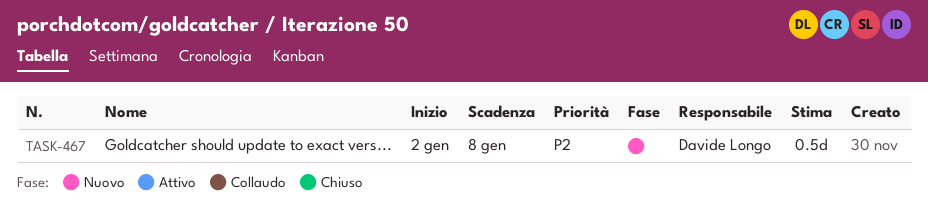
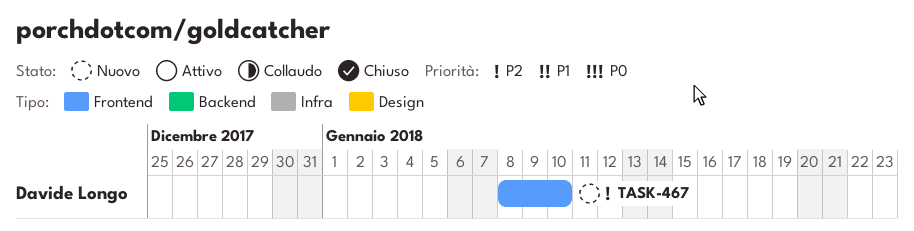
TASK-467, start: Jan 2 -> Jan 8
TASK-467, due: Jan 8 -> Jan 10

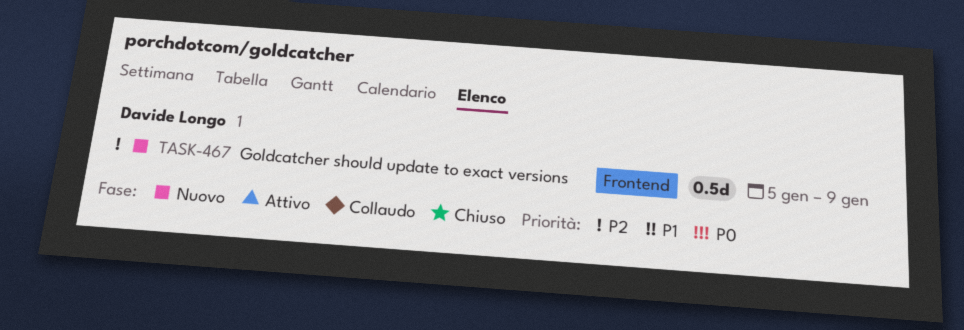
TASK-467, start: Jan 8 -> Jan 5
TASK-467, due: Jan 10 -> Jan 9

